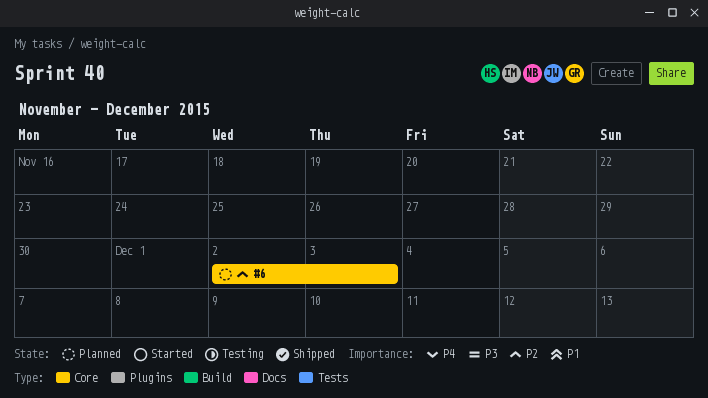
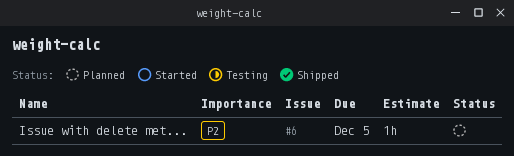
#6, due: Dec 3 -> Dec 5

